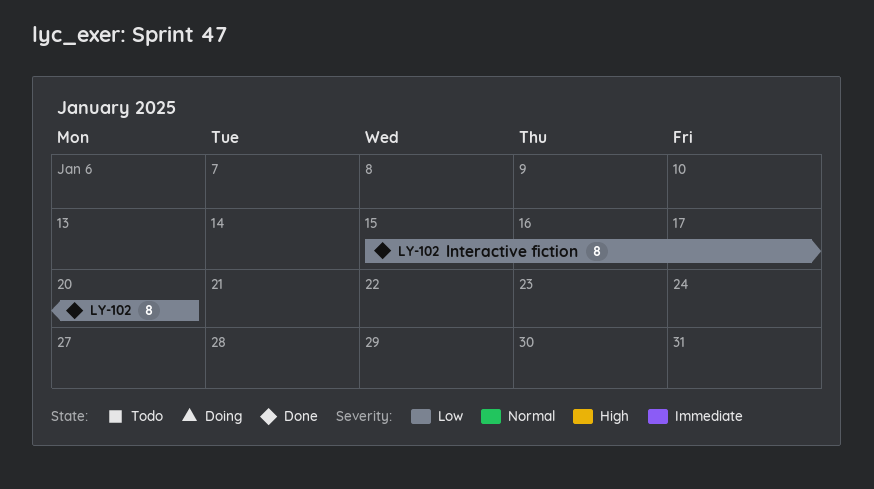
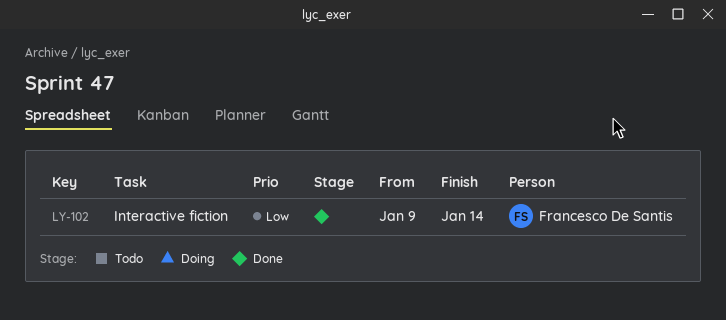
LY-102, start: Jan 15 -> Jan 9
LY-102, due: Jan 20 -> Jan 14

